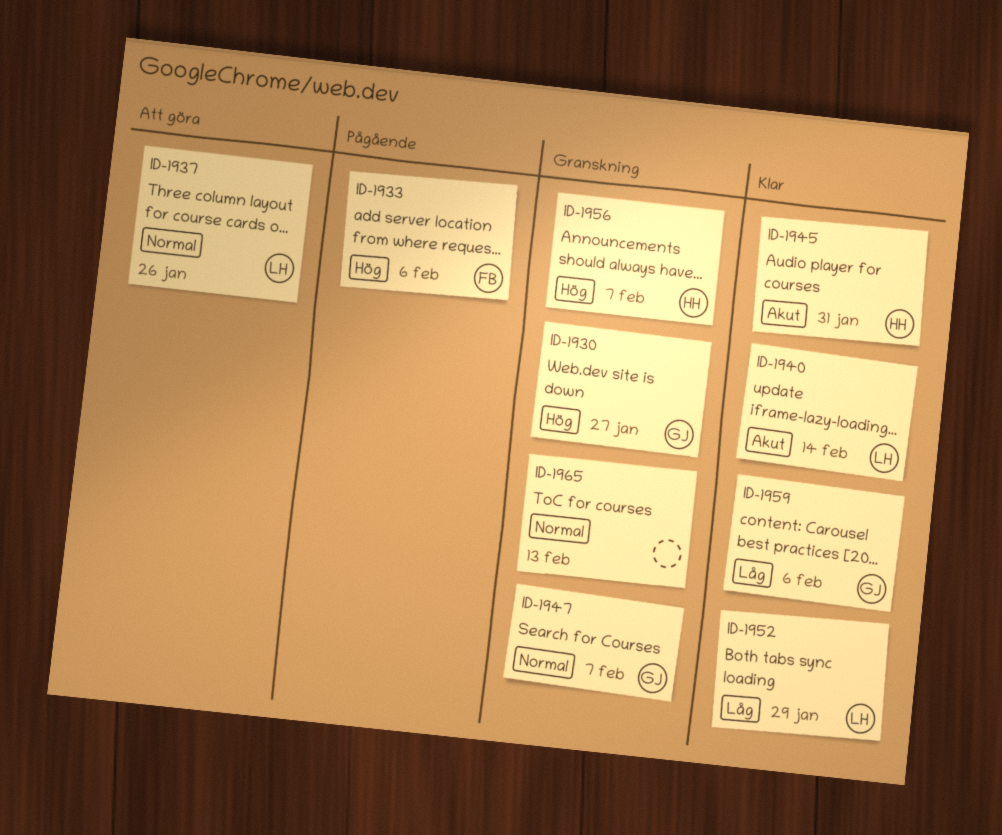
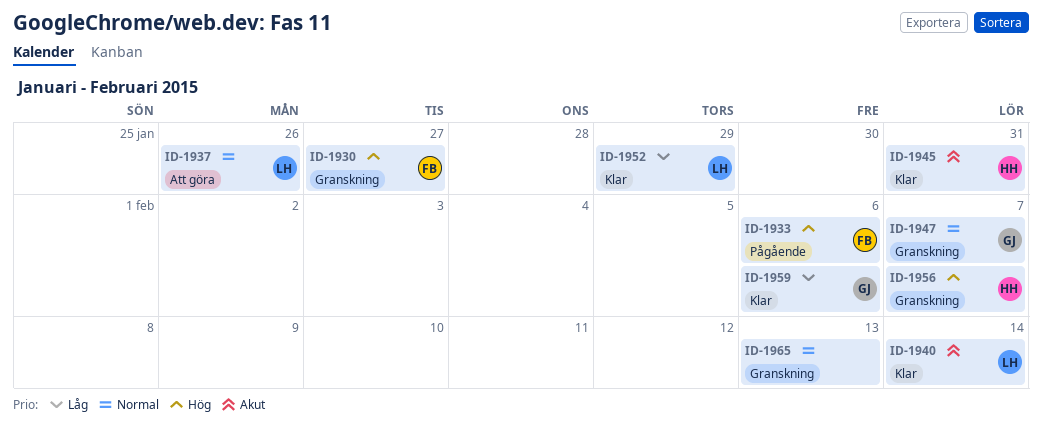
ID-1930, owner: GJ -> FB

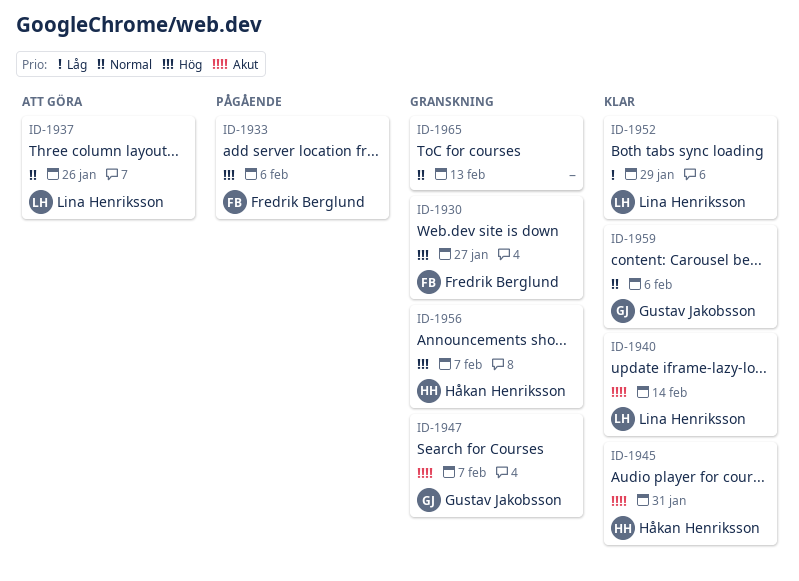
ID-1947, priority: Normal -> Akut
ID-1959, priority: Låg -> Normal

